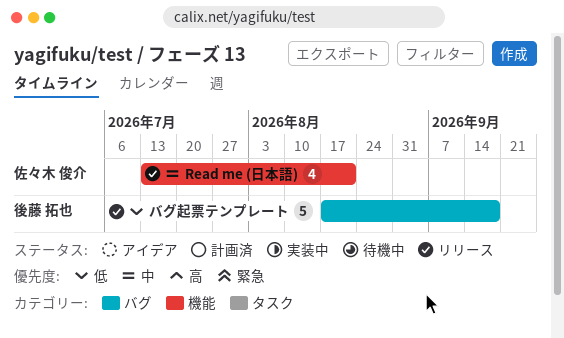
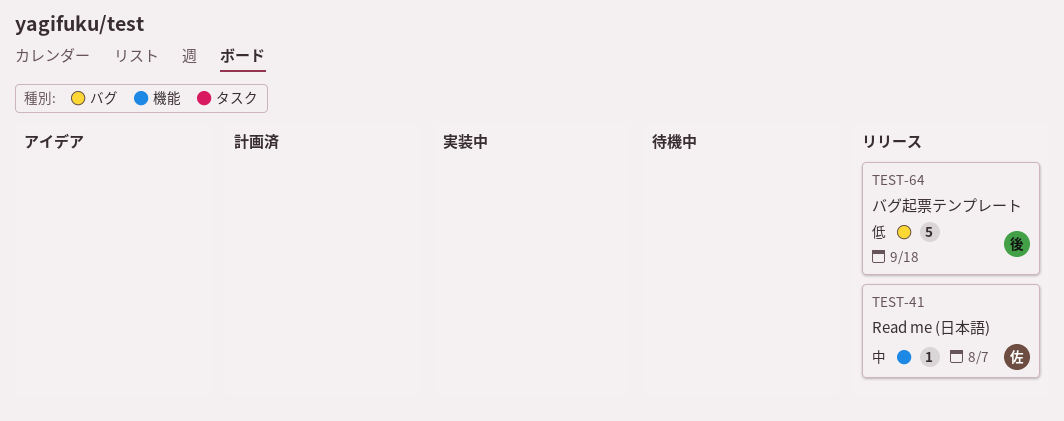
Read me (日本語), estimate: 4 -> 1
Read me (日本語), due: Aug 21 -> Aug 7

